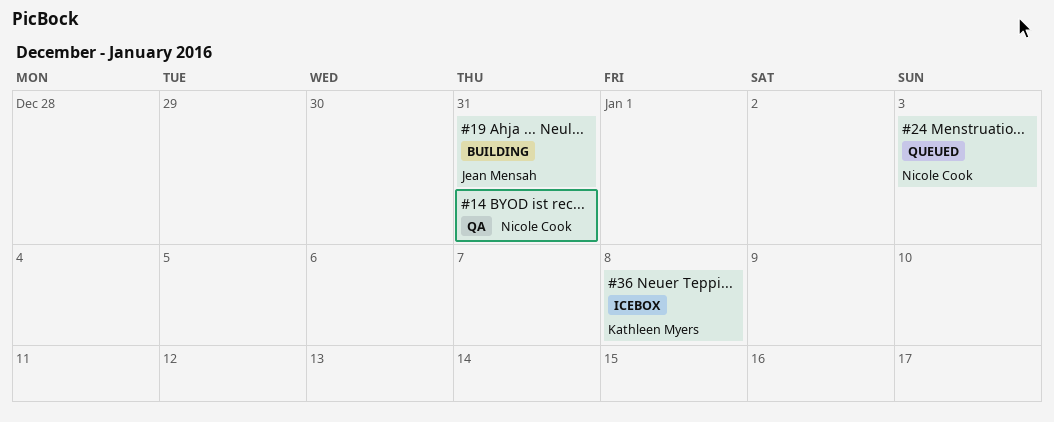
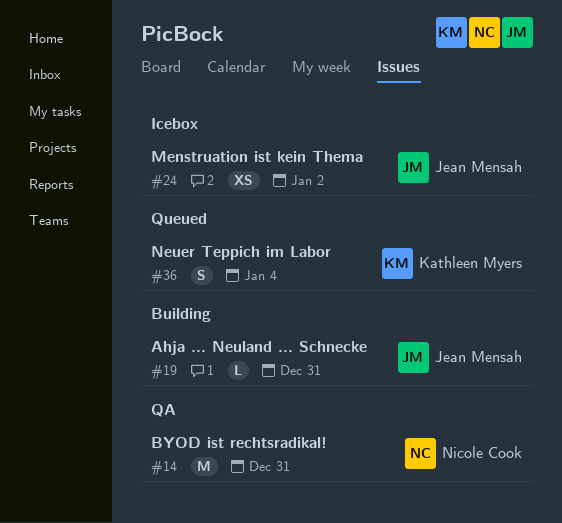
#24, status: Queued -> Icebox
#24, owner: Nicole Cook -> Jean Mensah
#24, due: Jan 3 -> Jan 2
#36, status: Icebox -> Queued
#36, due: Jan 8 -> Jan 4

